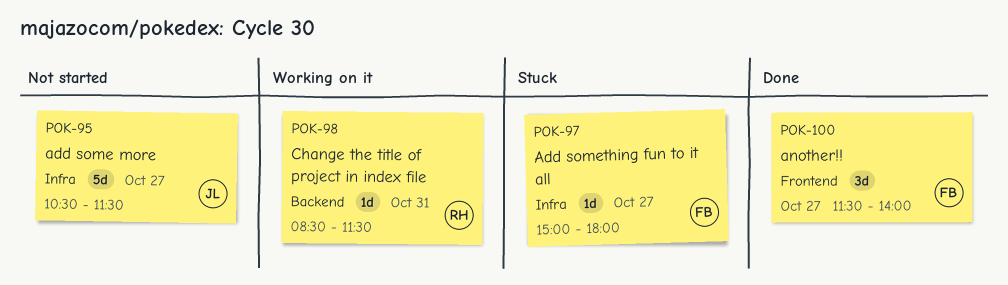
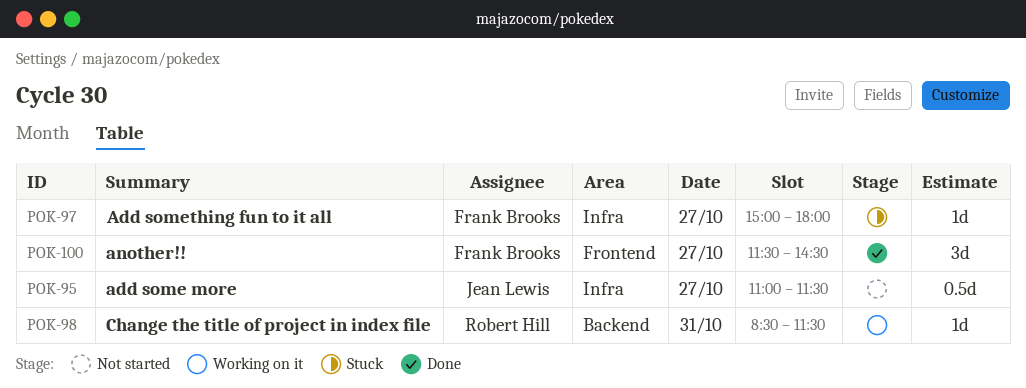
POK-95, estimate: 5d -> 0.5d
POK-95, begins: 10:30 -> 11:00
POK-100, ends: 14:00 -> 14:30

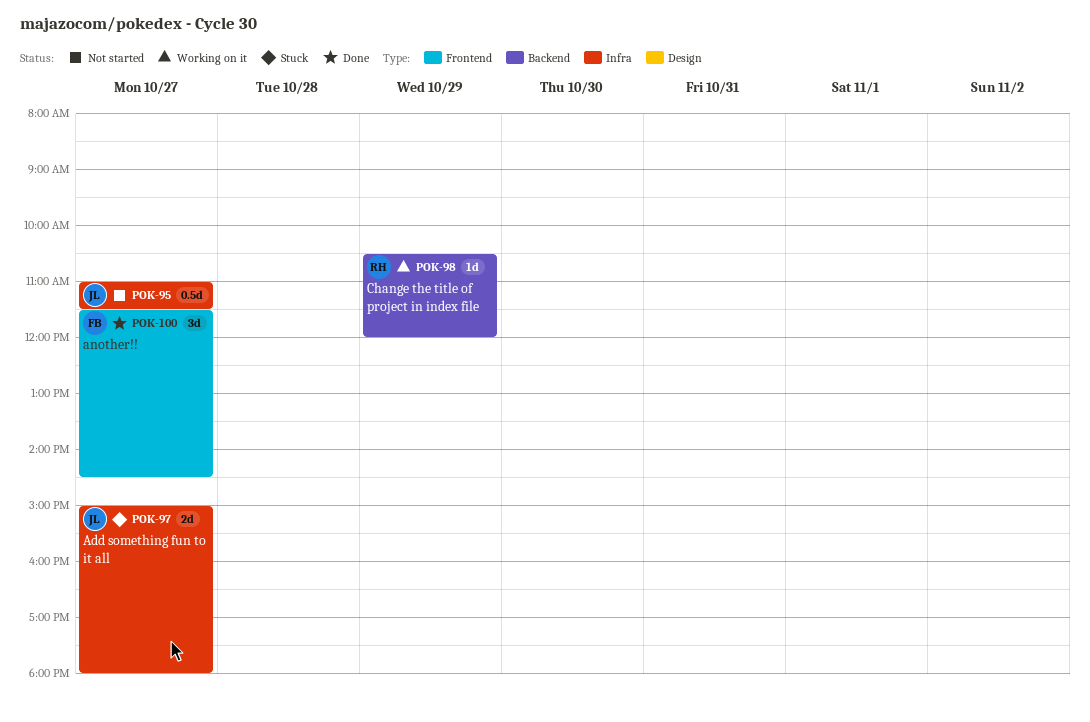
POK-97, owner: Frank Brooks -> Jean Lewis
POK-97, estimate: 1d -> 2d
POK-98, day: Oct 31 -> Oct 29
POK-98, begins: 08:30 -> 10:30
POK-98, ends: 11:30 -> 12:00

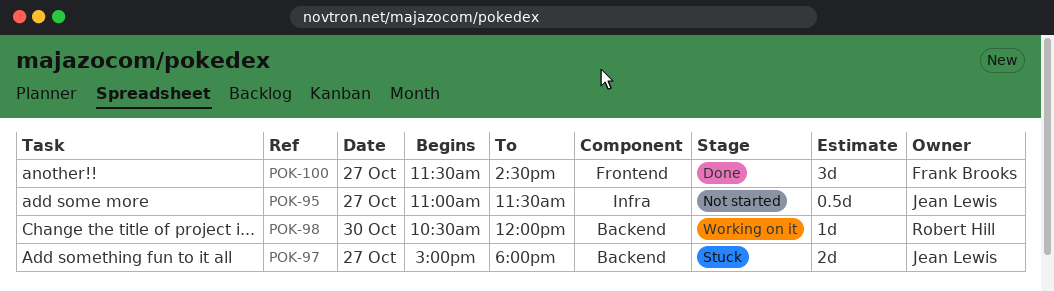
POK-97, label: Infra -> Backend
POK-98, day: Oct 29 -> Oct 30

